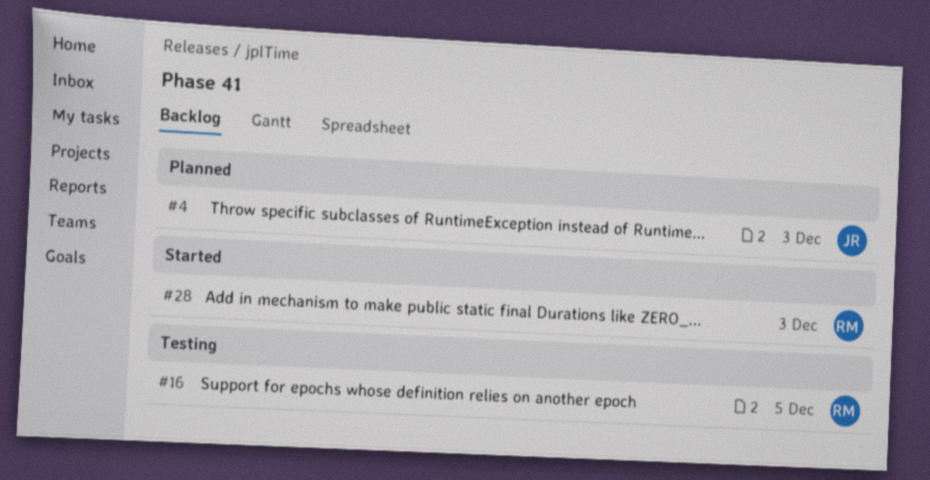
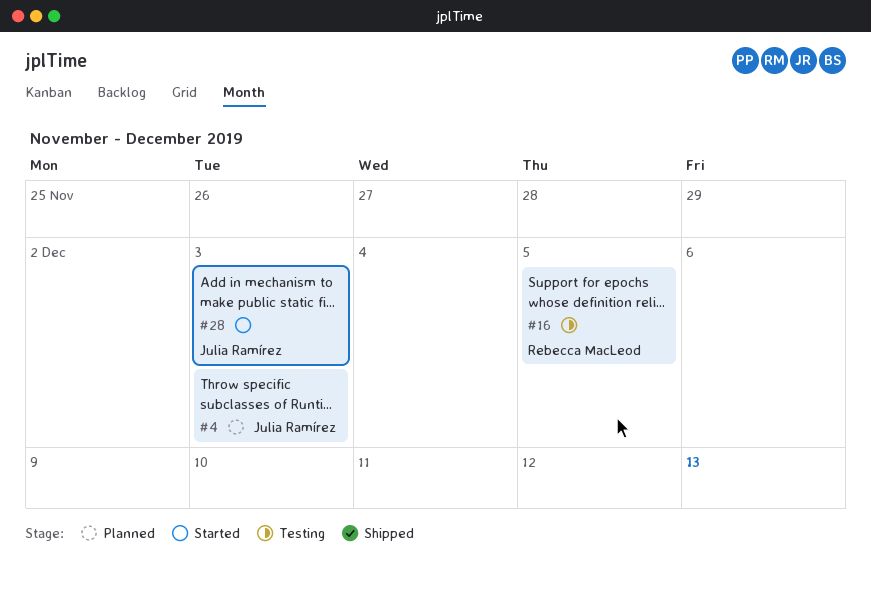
#28, owner: Rebecca MacLeod -> Julia Ramírez

